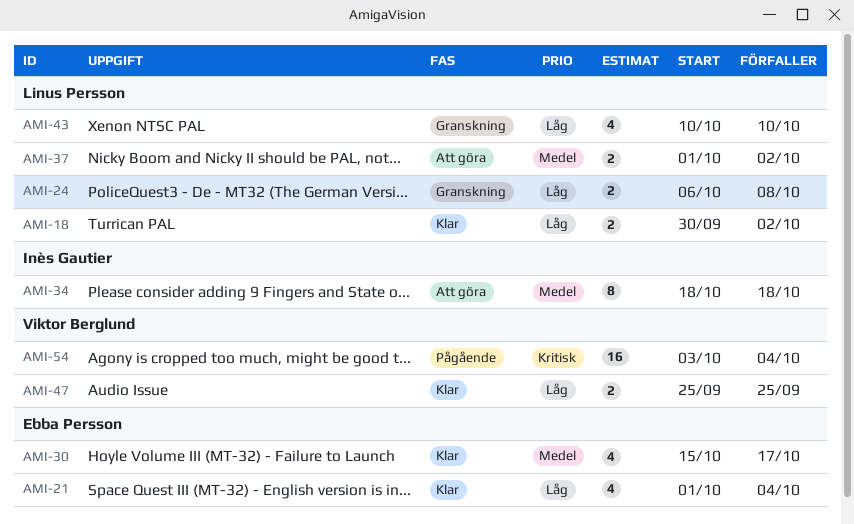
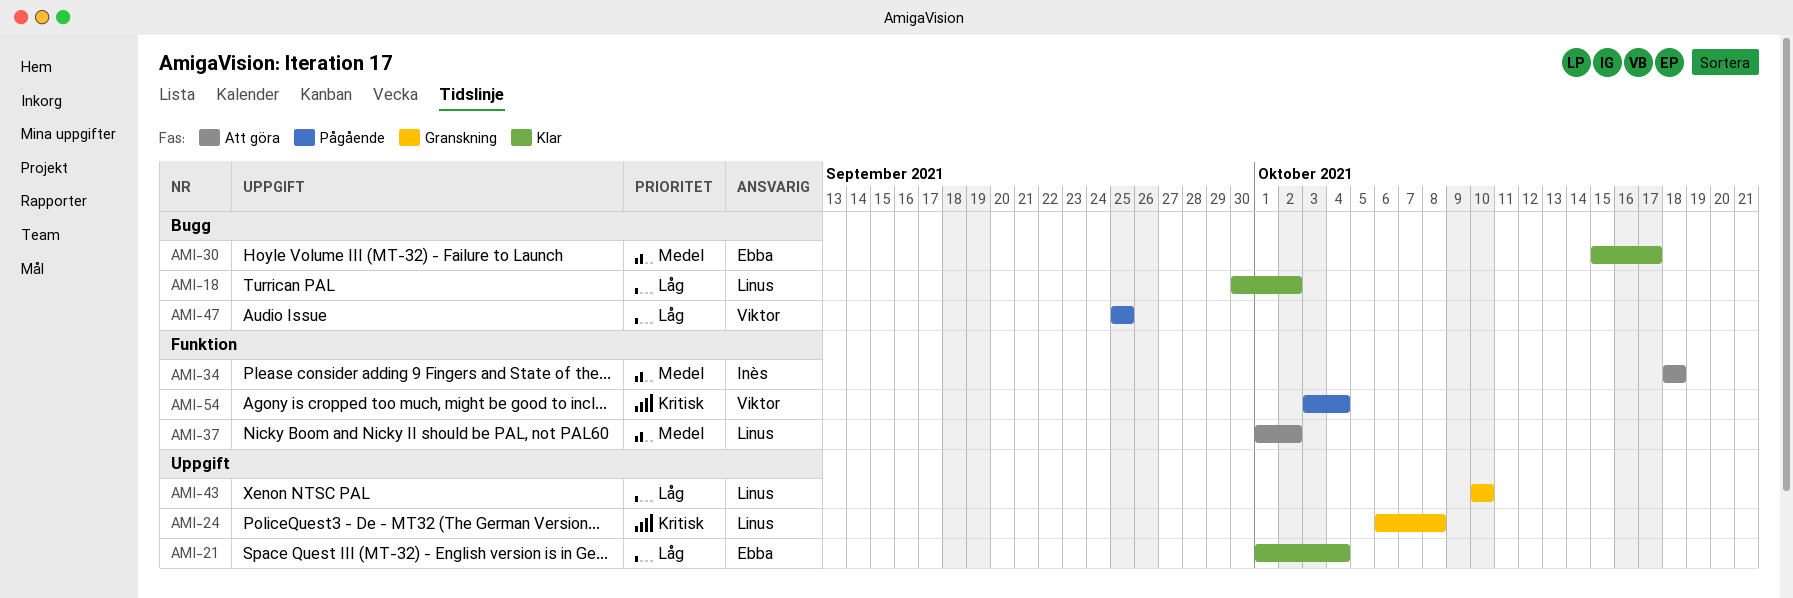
AMI-24, priority: Låg -> Kritisk
AMI-47, status: Klar -> Pågående

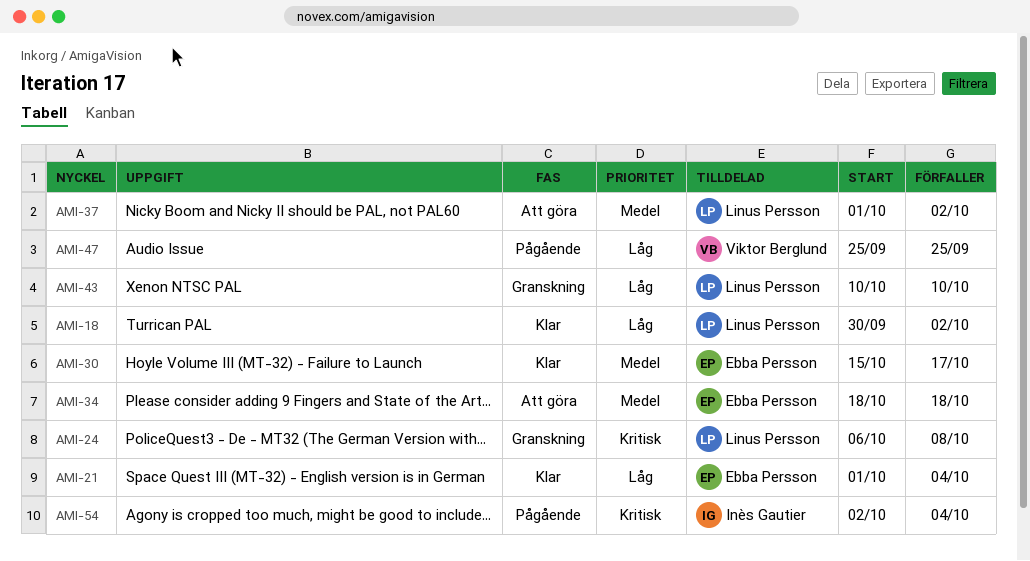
AMI-34, owner: Inès Gautier -> Ebba Persson
AMI-54, owner: Viktor Berglund -> Inès Gautier
AMI-54, start: Oct 3 -> Oct 2

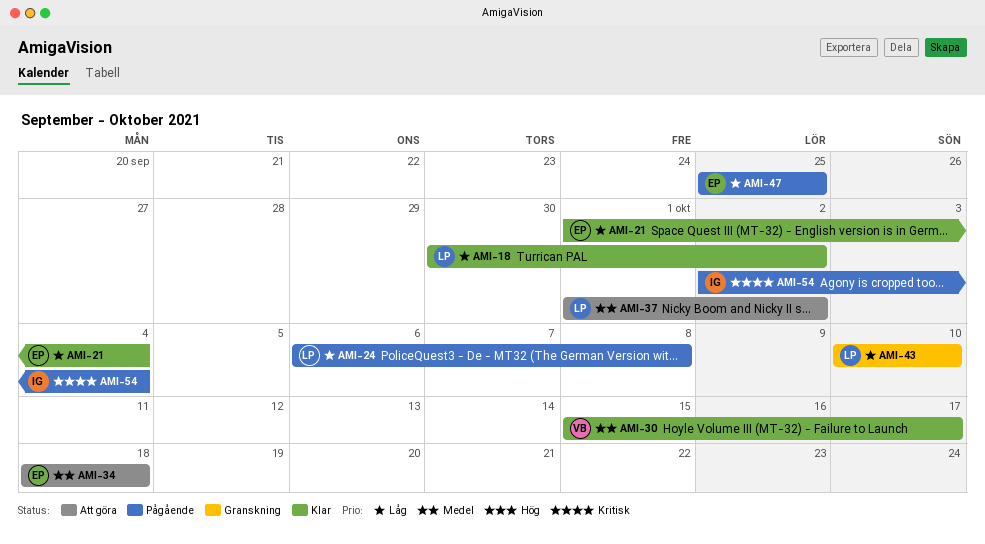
AMI-24, status: Granskning -> Pågående
AMI-24, priority: Kritisk -> Låg
AMI-30, owner: Ebba Persson -> Viktor Berglund
AMI-47, owner: Viktor Berglund -> Ebba Persson

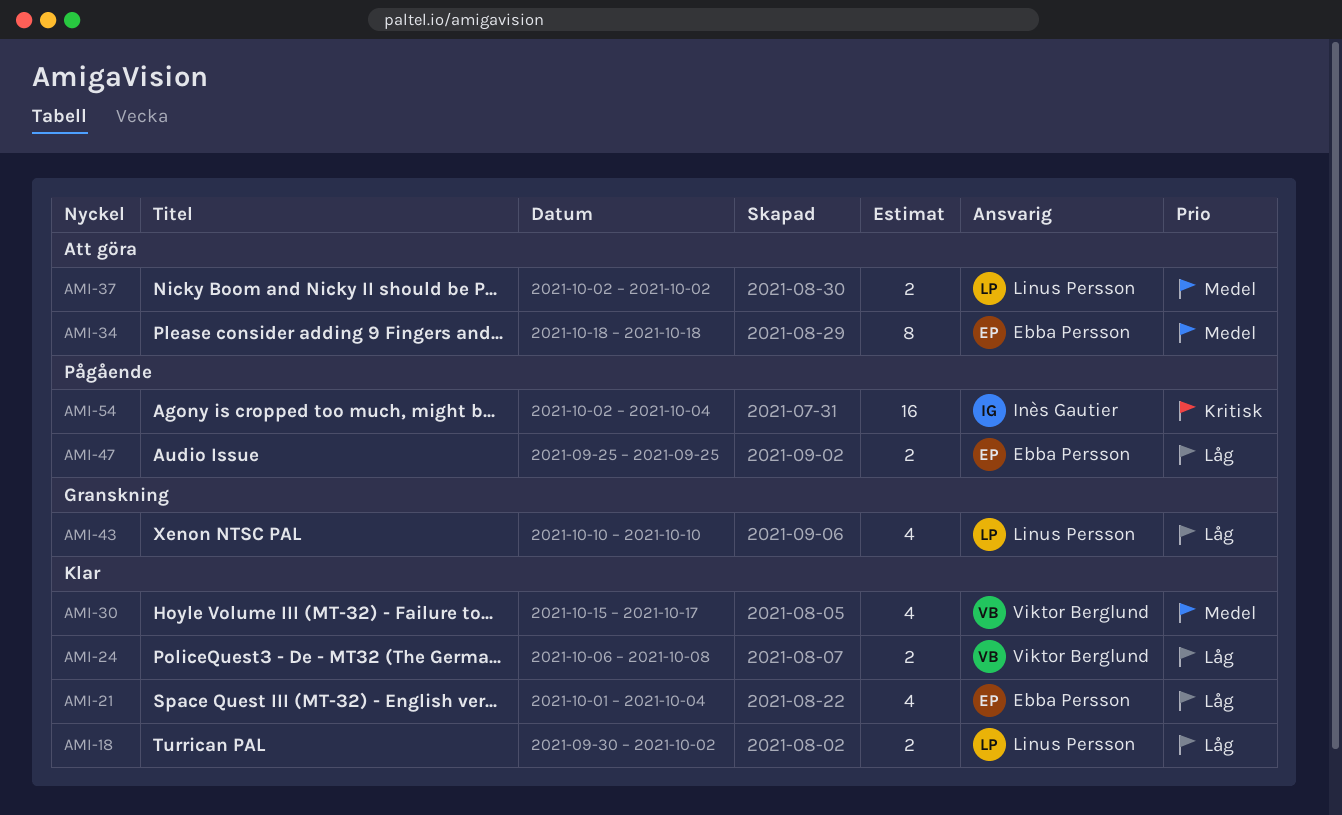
AMI-24, status: Pågående -> Klar
AMI-24, owner: Linus Persson -> Viktor Berglund
AMI-37, start: Oct 1 -> Oct 2

